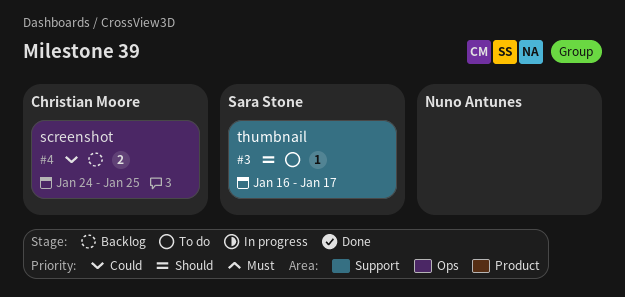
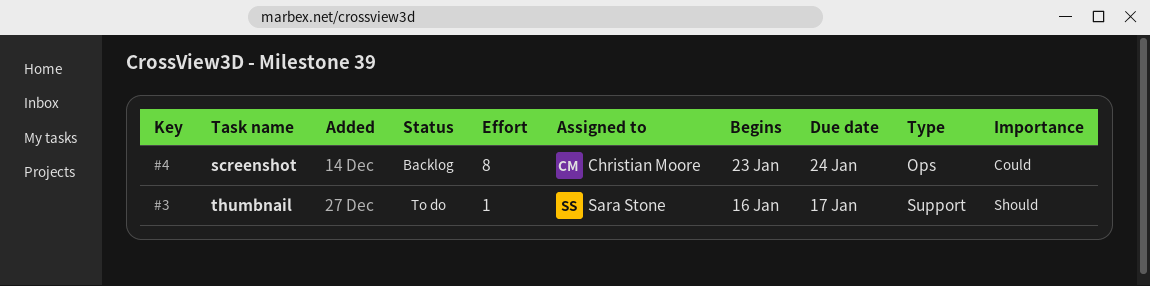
#4, estimate: 2 -> 8
#4, start: Jan 24 -> Jan 23
#4, due: Jan 25 -> Jan 24

